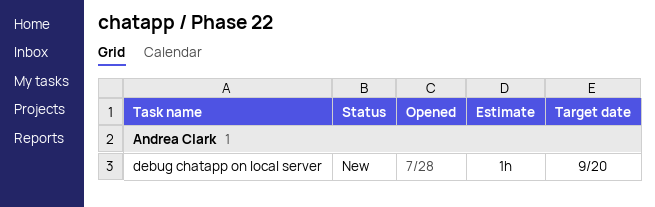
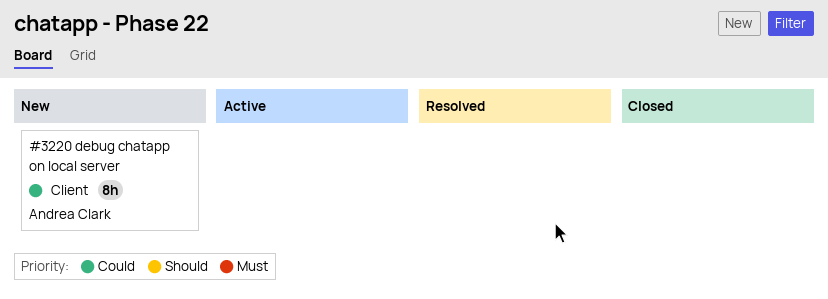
debug chatapp on local server, estimate: 1h -> 8h

